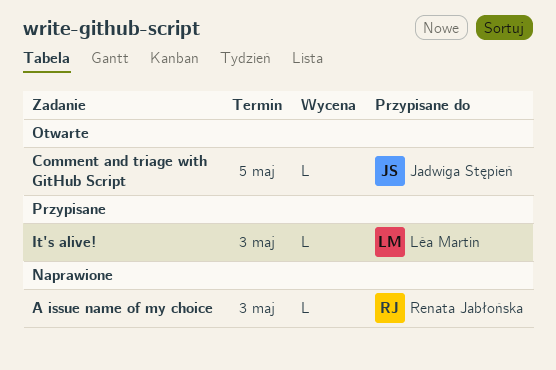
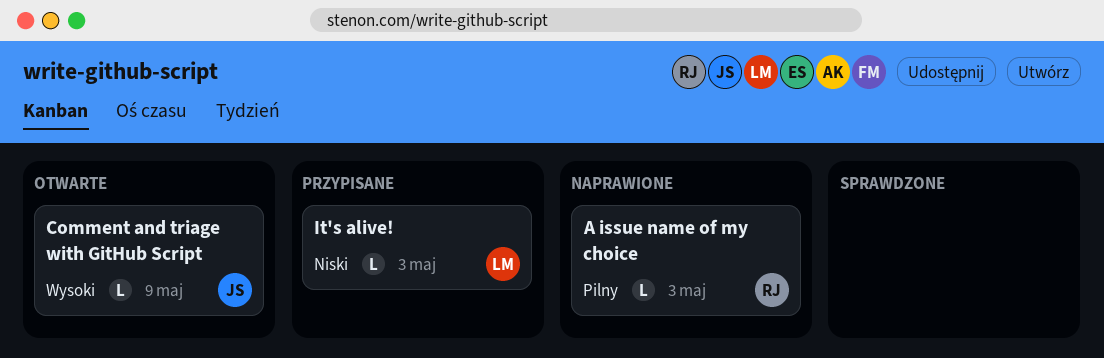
Comment and triage with GitHub Script, due: May 5 -> May 9

